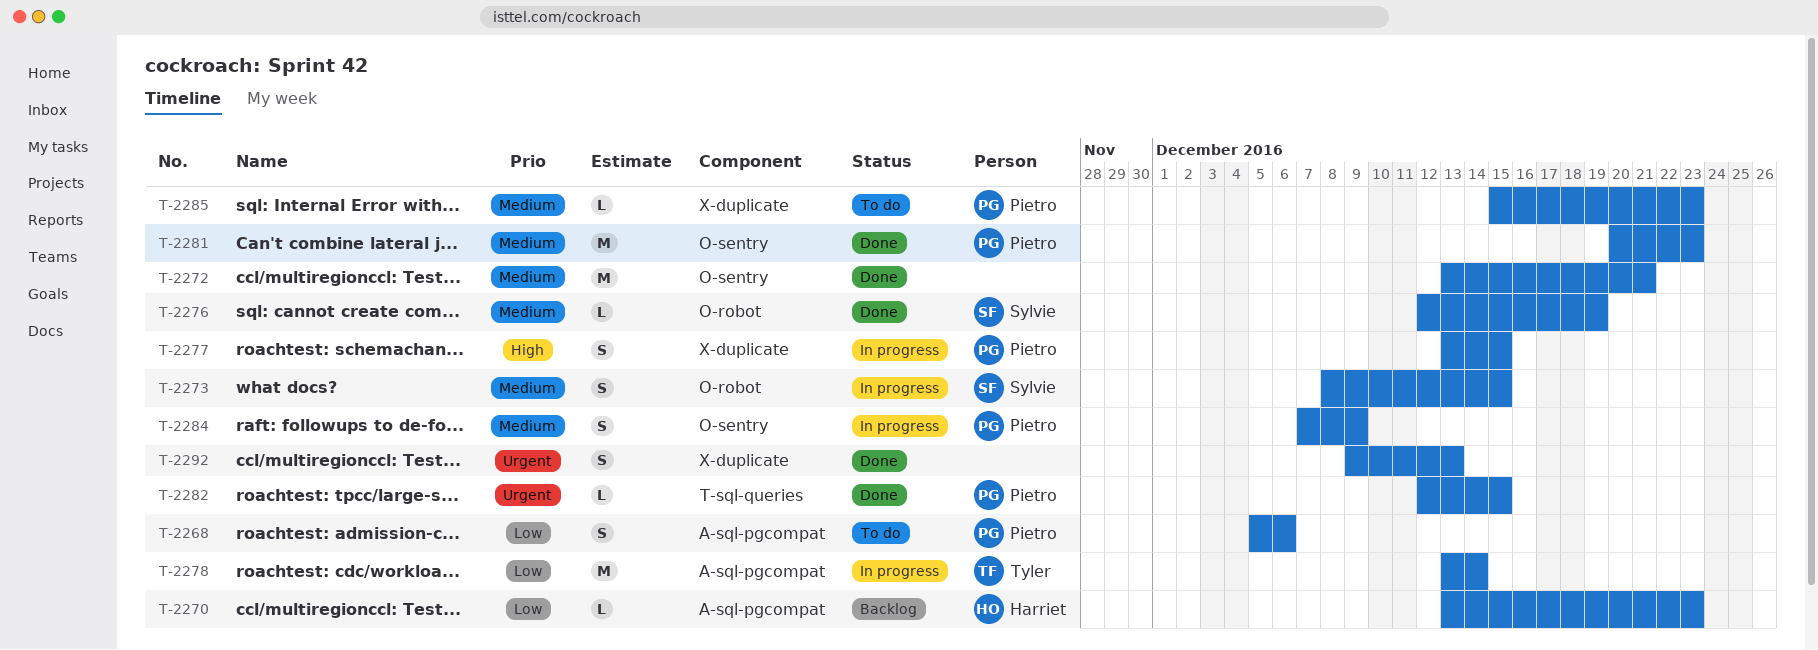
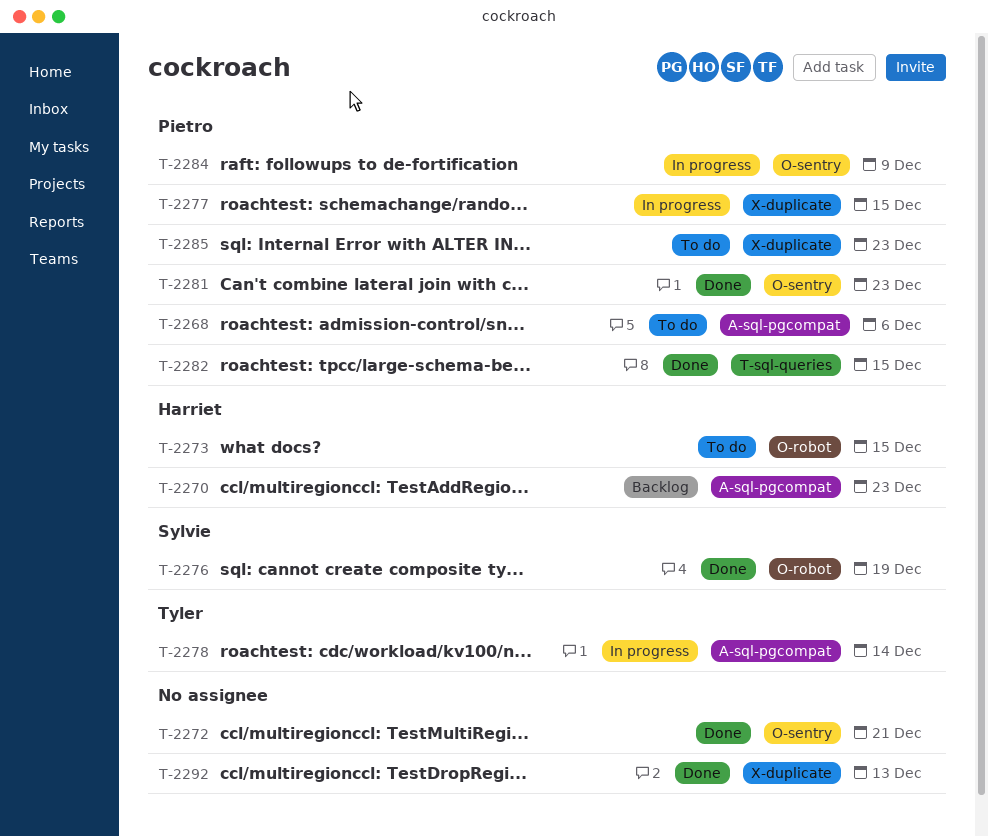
T-2273, status: In progress -> To do
T-2273, owner: Sylvie -> Harriet

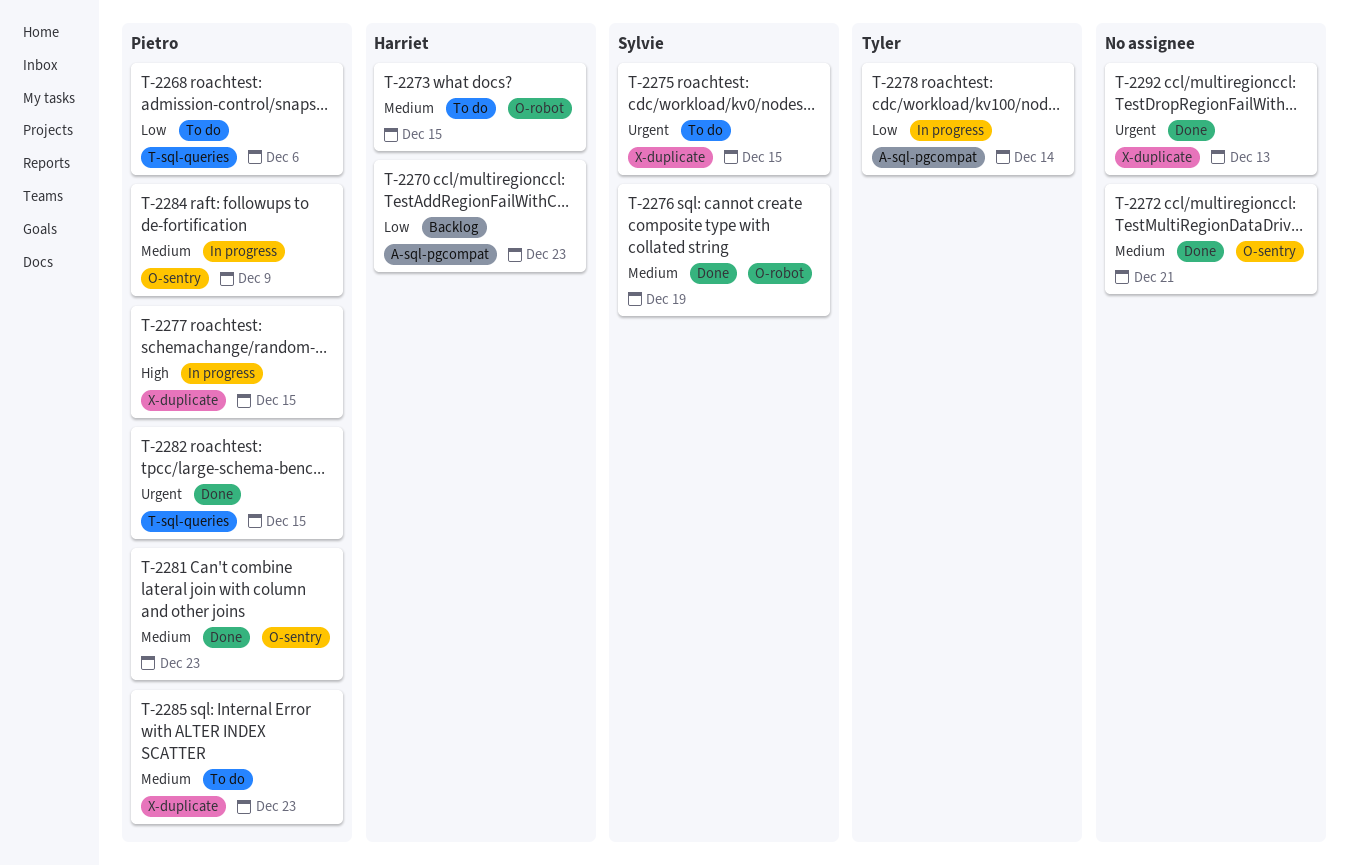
T-2268, label: A-sql-pgcompat -> T-sql-queries
T-2275: none -> present

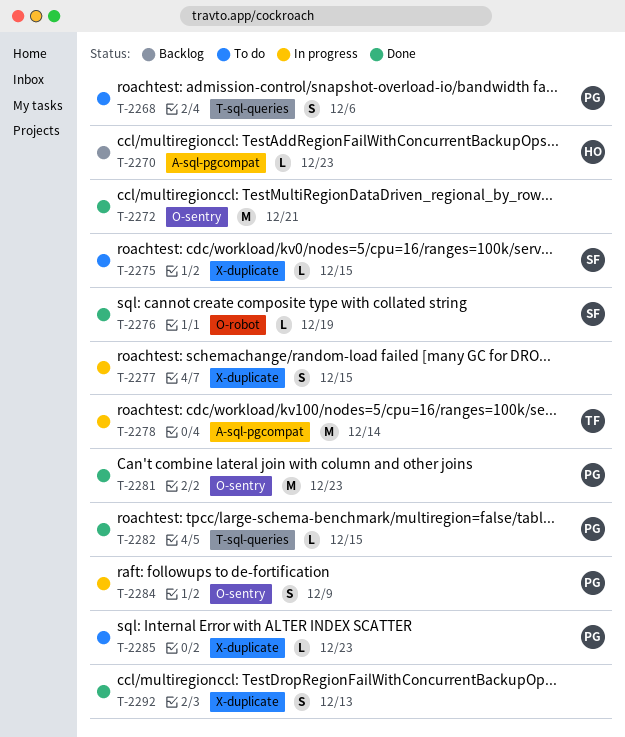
T-2273: present -> none
T-2277, owner: Pietro -> none

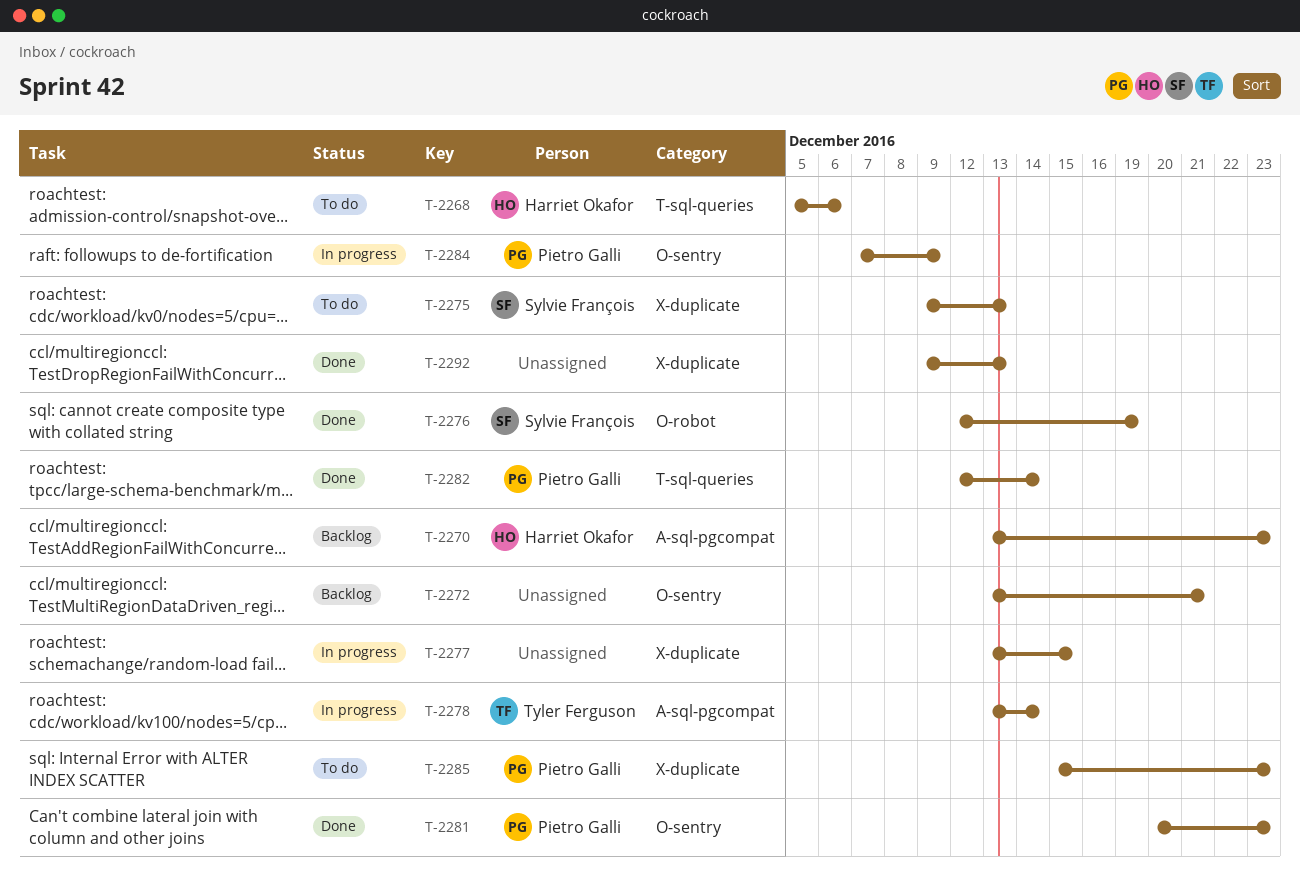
T-2268, owner: Pietro Galli -> Harriet Okafor
T-2272, status: Done -> Backlog
T-2275, due: Dec 15 -> Dec 13
T-2282, due: Dec 15 -> Dec 14

